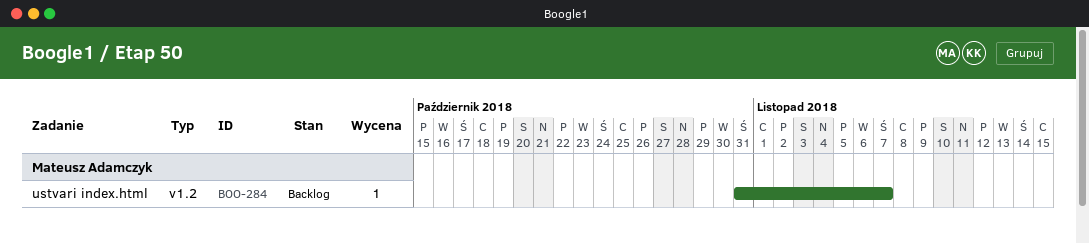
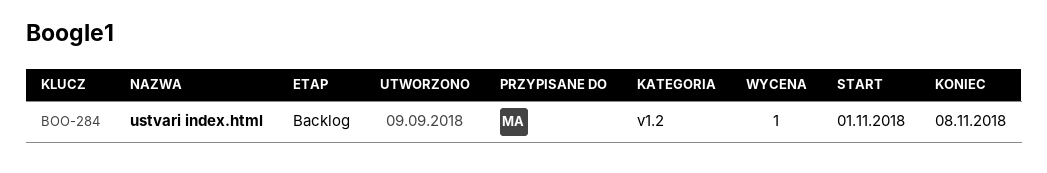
BOO-284, start: Oct 31 -> Nov 1
BOO-284, due: Nov 7 -> Nov 8

